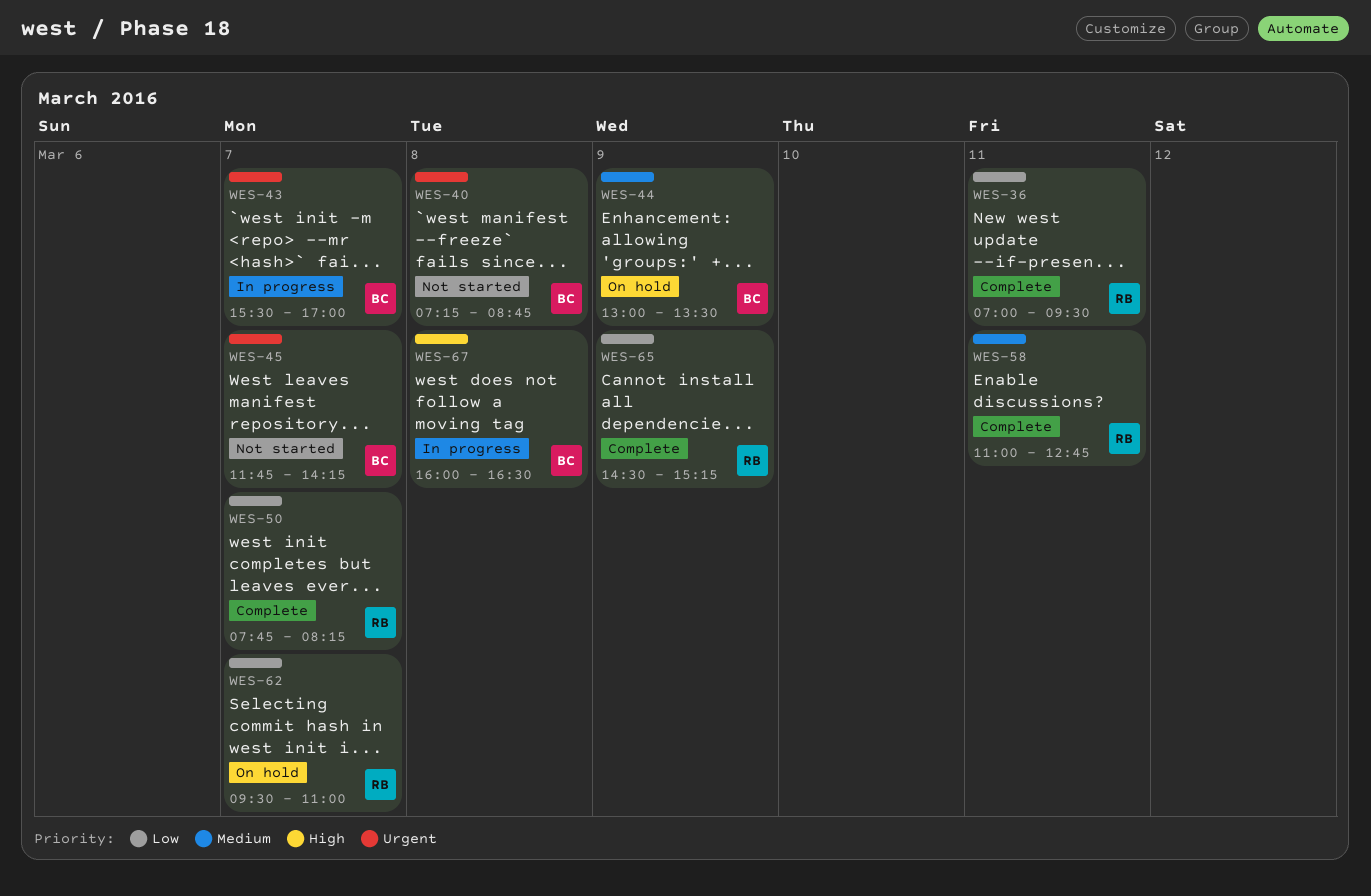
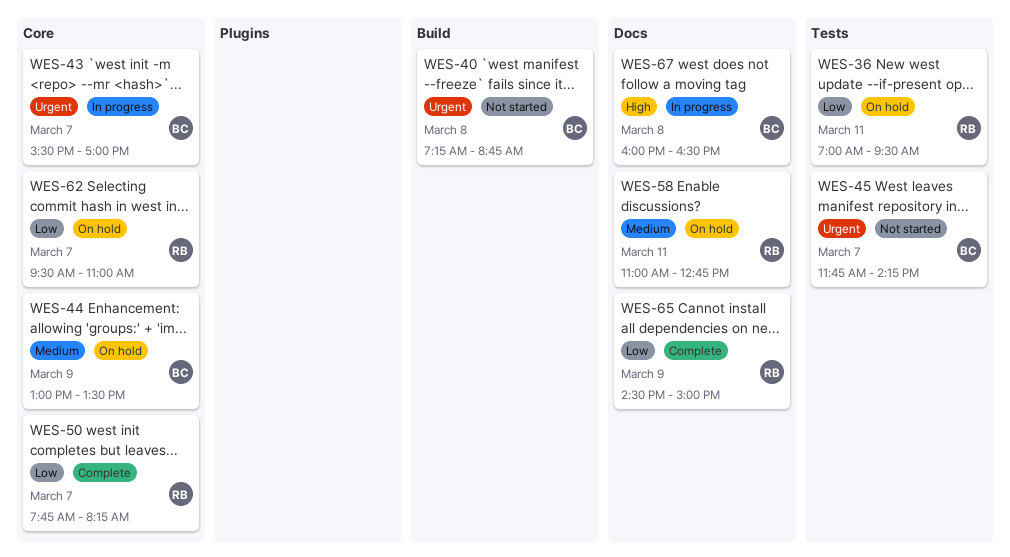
WES-36, status: Complete -> On hold
WES-58, status: Complete -> On hold
WES-65, ends: 15:15 -> 15:00

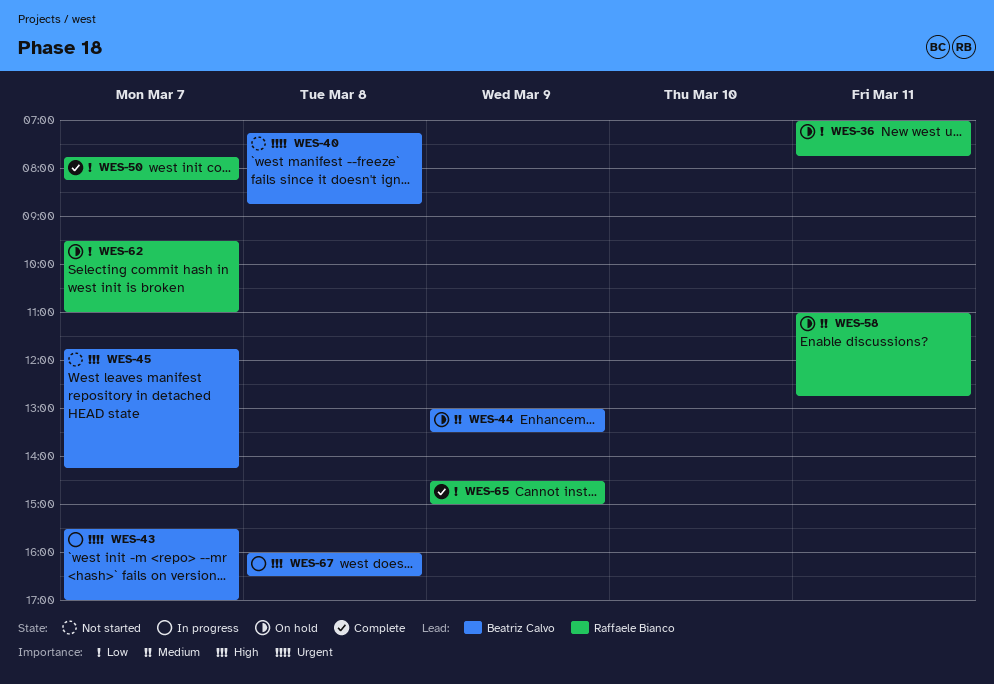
WES-36, ends: 09:30 -> 07:45
WES-45, priority: Urgent -> High

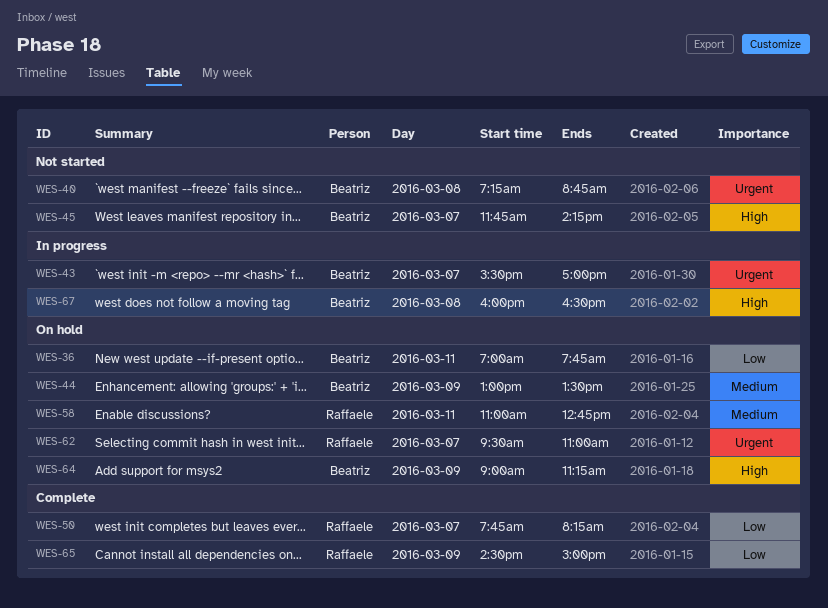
WES-36, owner: Raffaele Bianco -> Beatriz Calvo
WES-62, priority: Low -> Urgent
WES-64: none -> present

